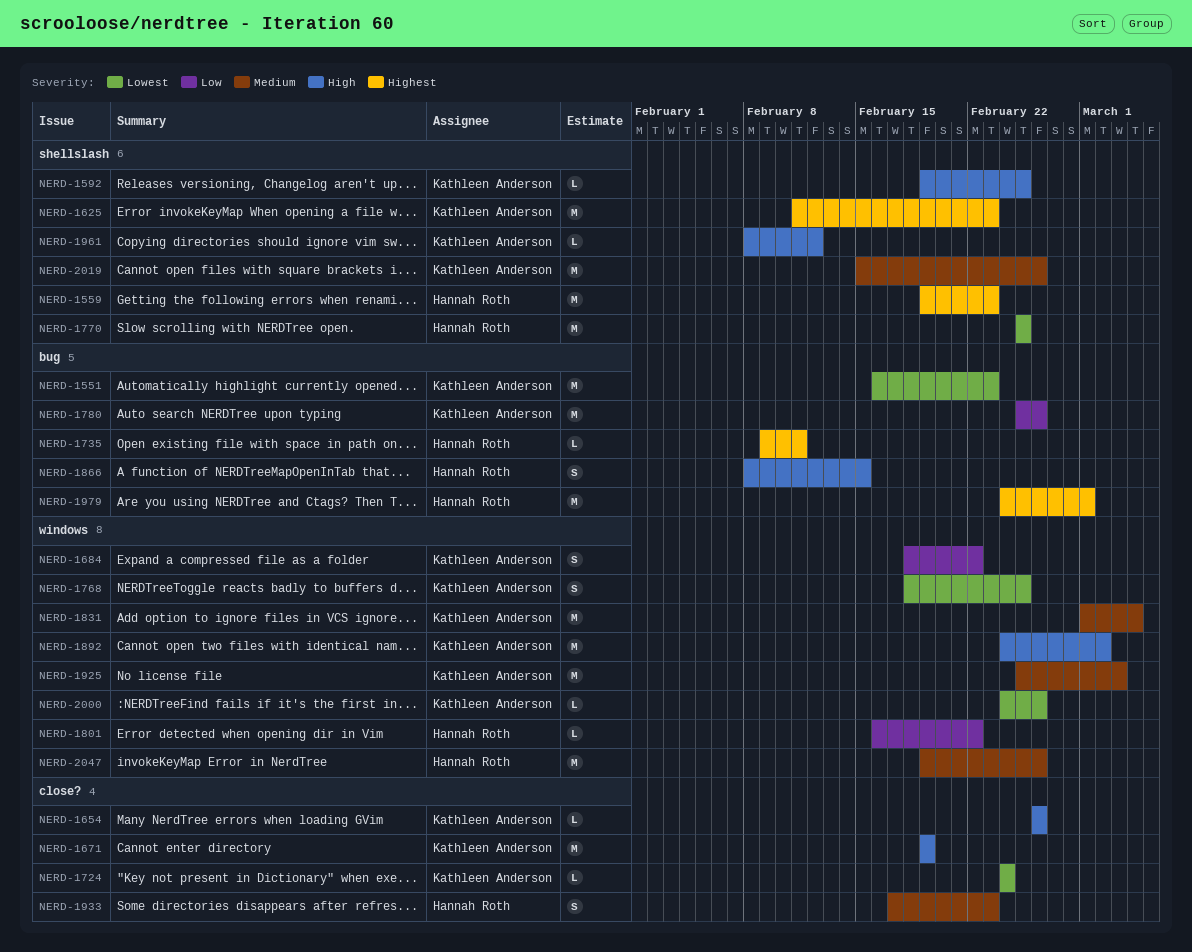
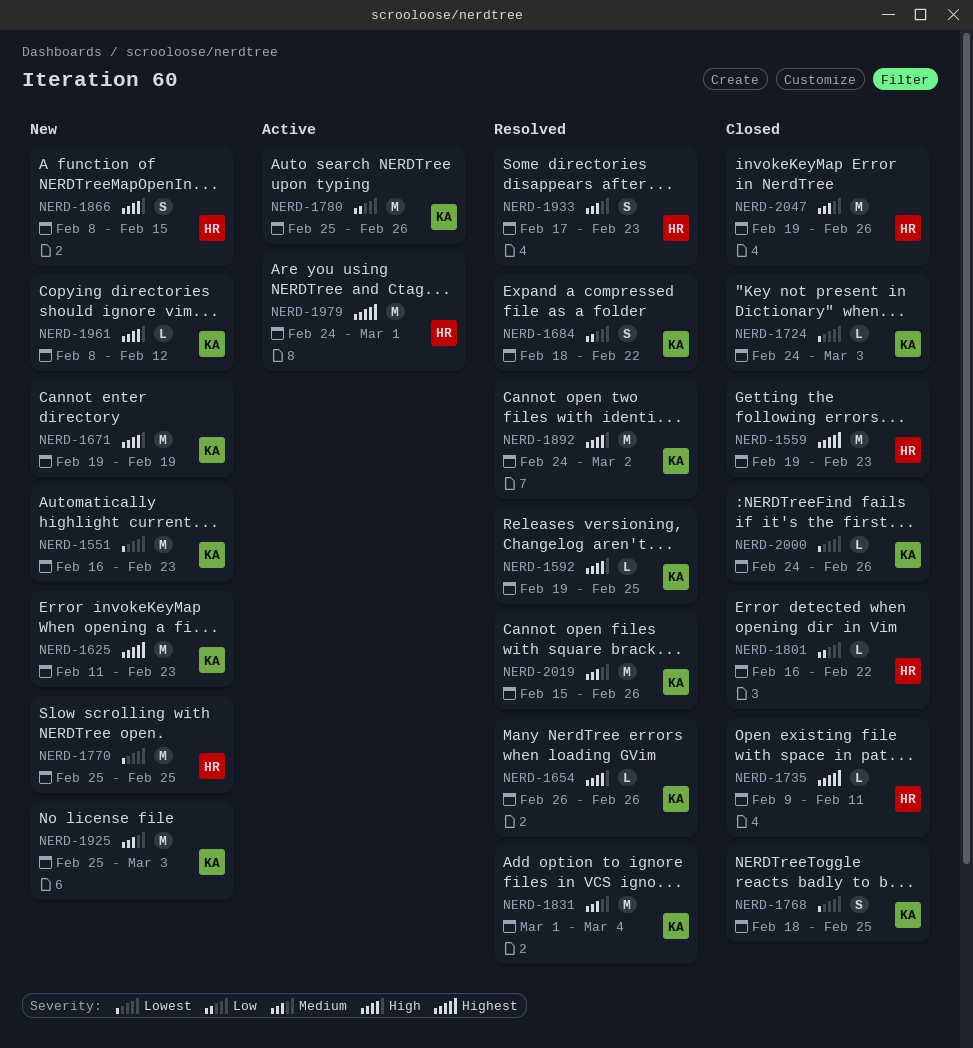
NERD-1724, due: Feb 24 -> Mar 3

